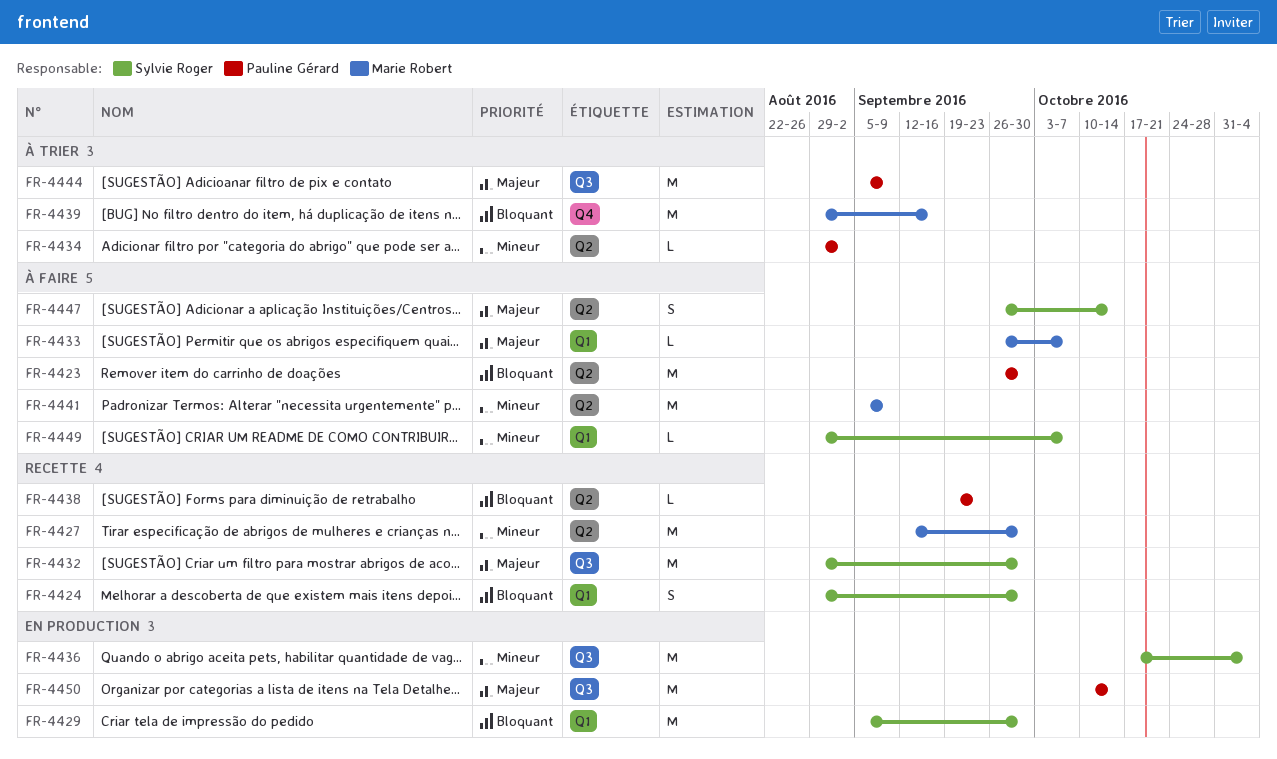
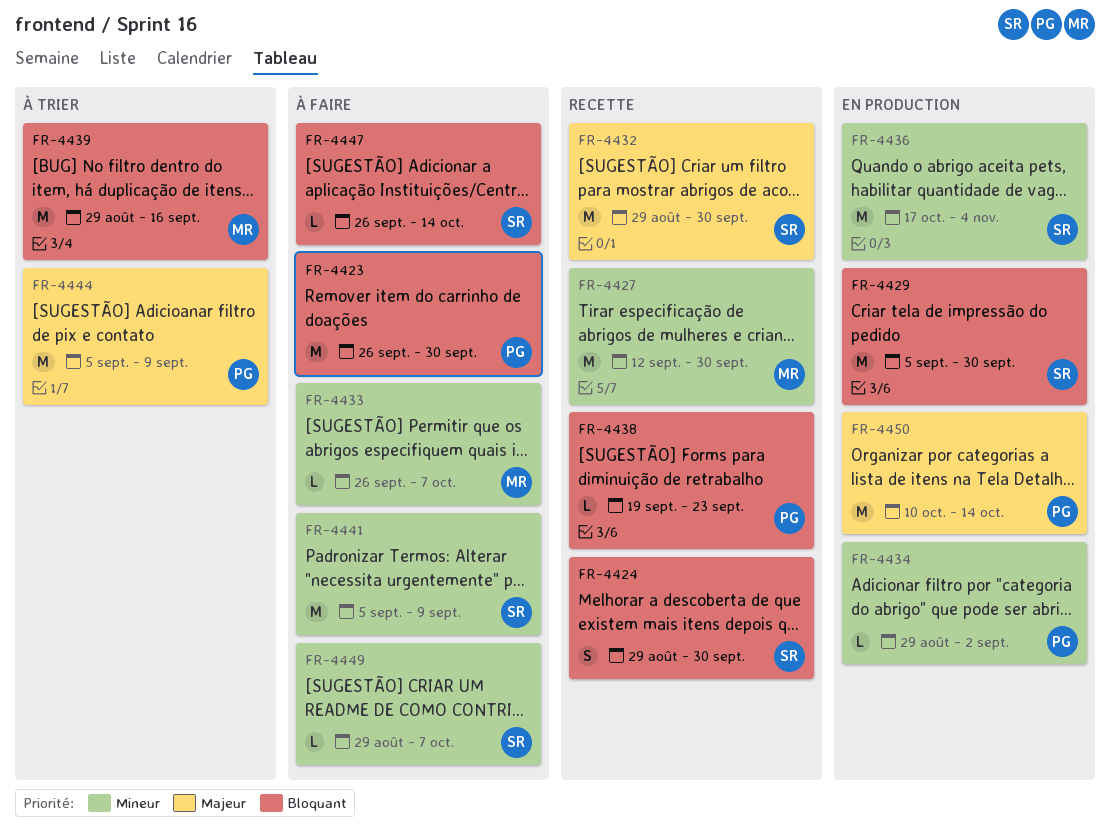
FR-4433, priority: Majeur -> Mineur
FR-4434, status: À trier -> En production
FR-4441, owner: Marie Robert -> Sylvie Roger
FR-4447, priority: Majeur -> Bloquant
FR-4447, estimate: S -> L

